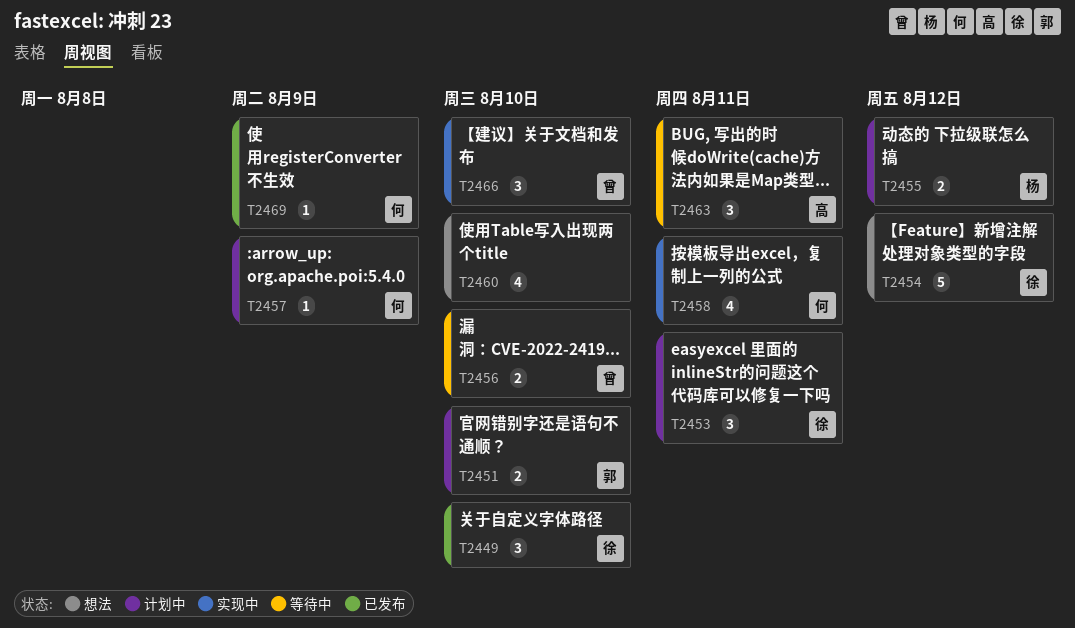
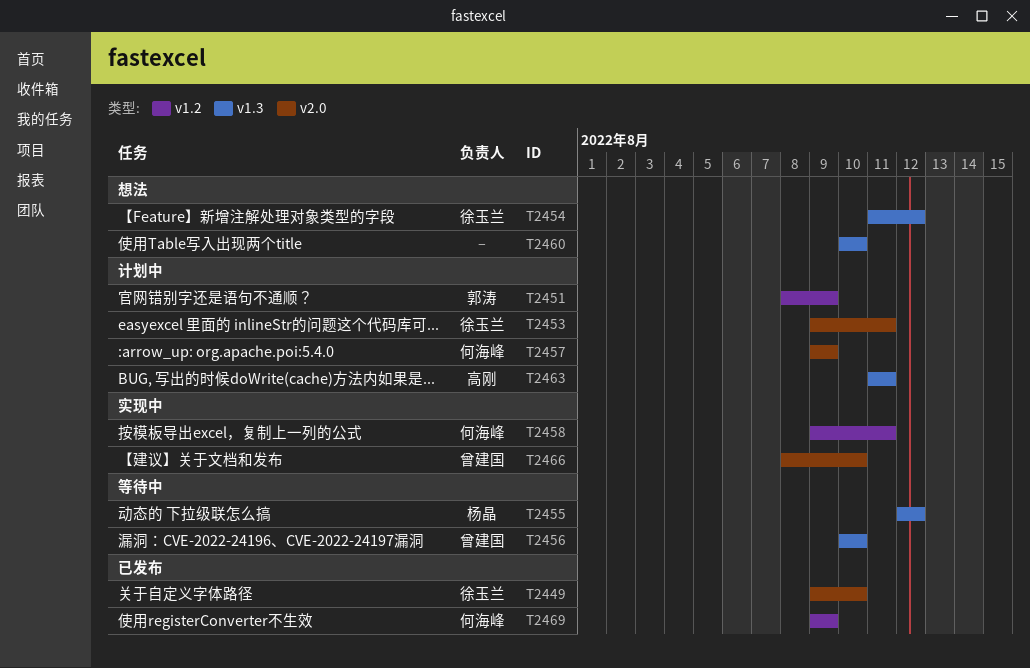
T2451, due: Aug 10 -> Aug 9
T2455, status: 计划中 -> 等待中
T2463, status: 等待中 -> 计划中

